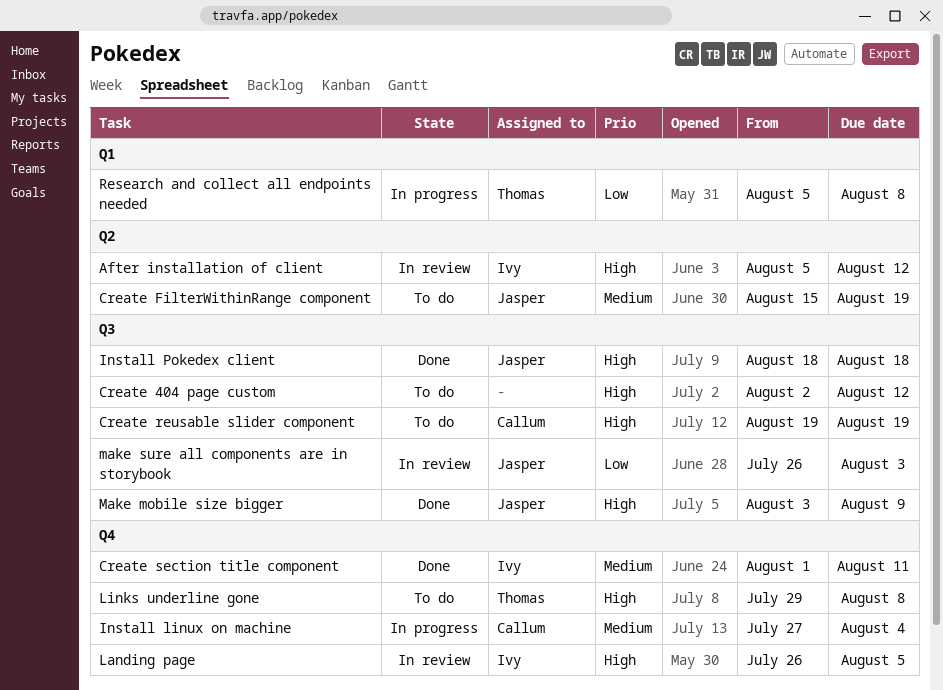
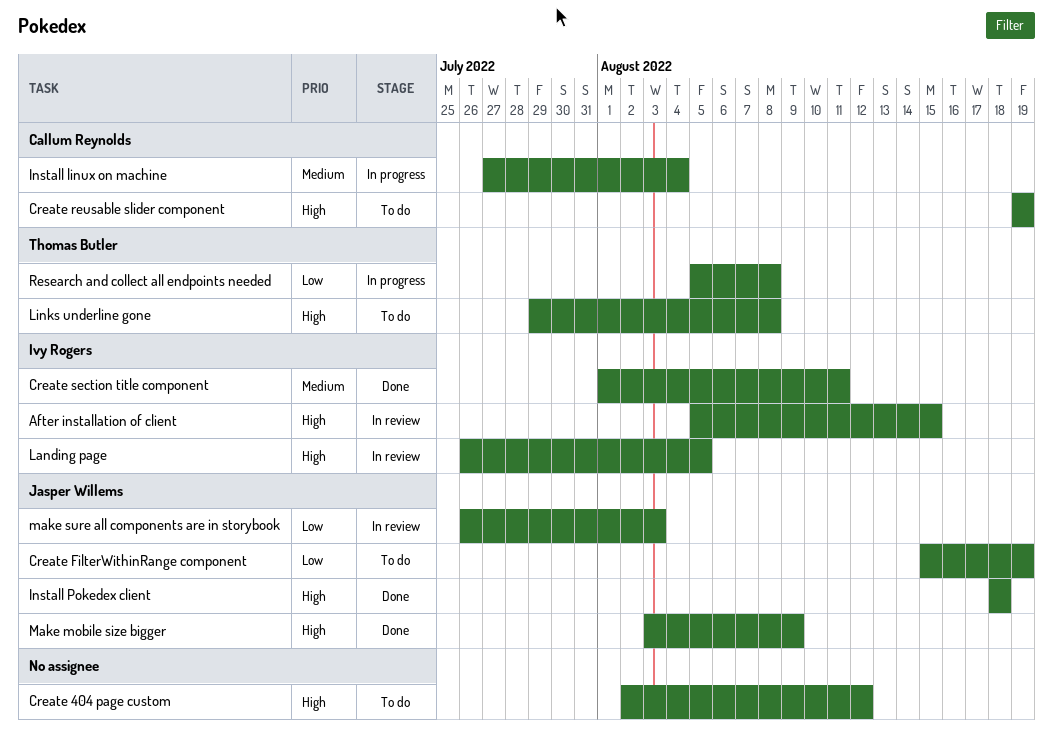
After installation of client, due: Aug 12 -> Aug 15
Create FilterWithinRange component, priority: Medium -> Low

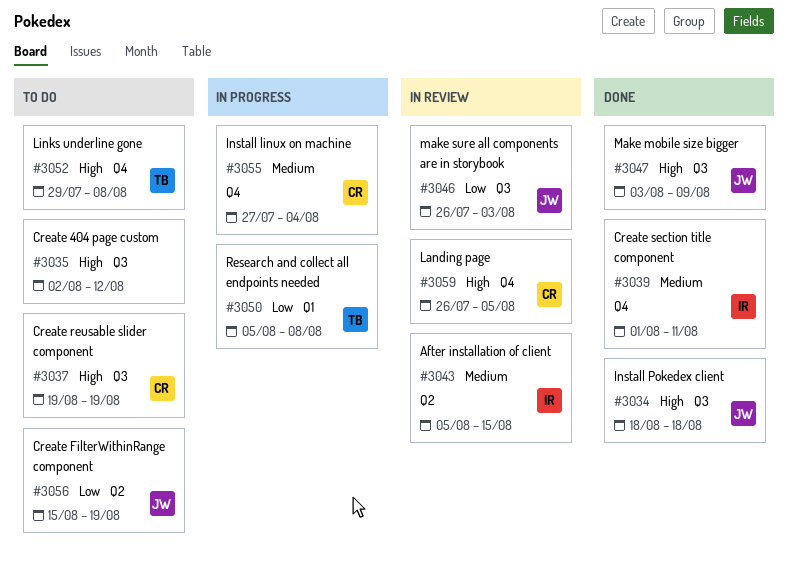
After installation of client, priority: High -> Medium
Landing page, owner: Ivy Rogers -> Callum Reynolds

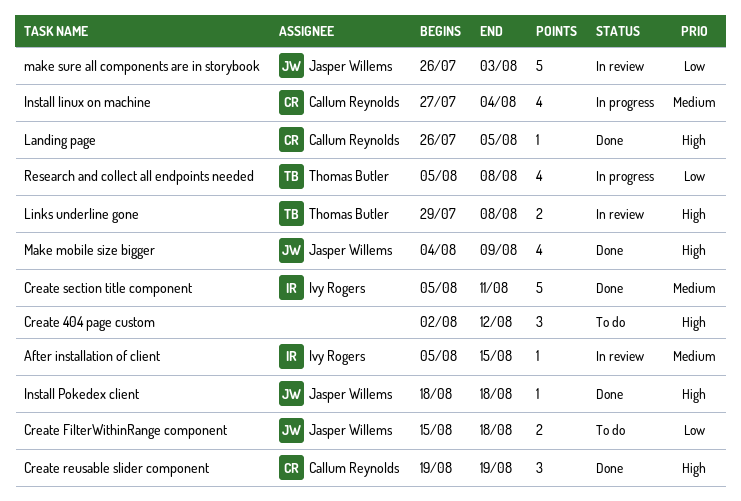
Create FilterWithinRange component, due: Aug 19 -> Aug 18
Create reusable slider component, status: To do -> Done
Create section title component, start: Aug 1 -> Aug 5
Landing page, status: In review -> Done
Links underline gone, status: To do -> In review
Make mobile size bigger, start: Aug 3 -> Aug 4

